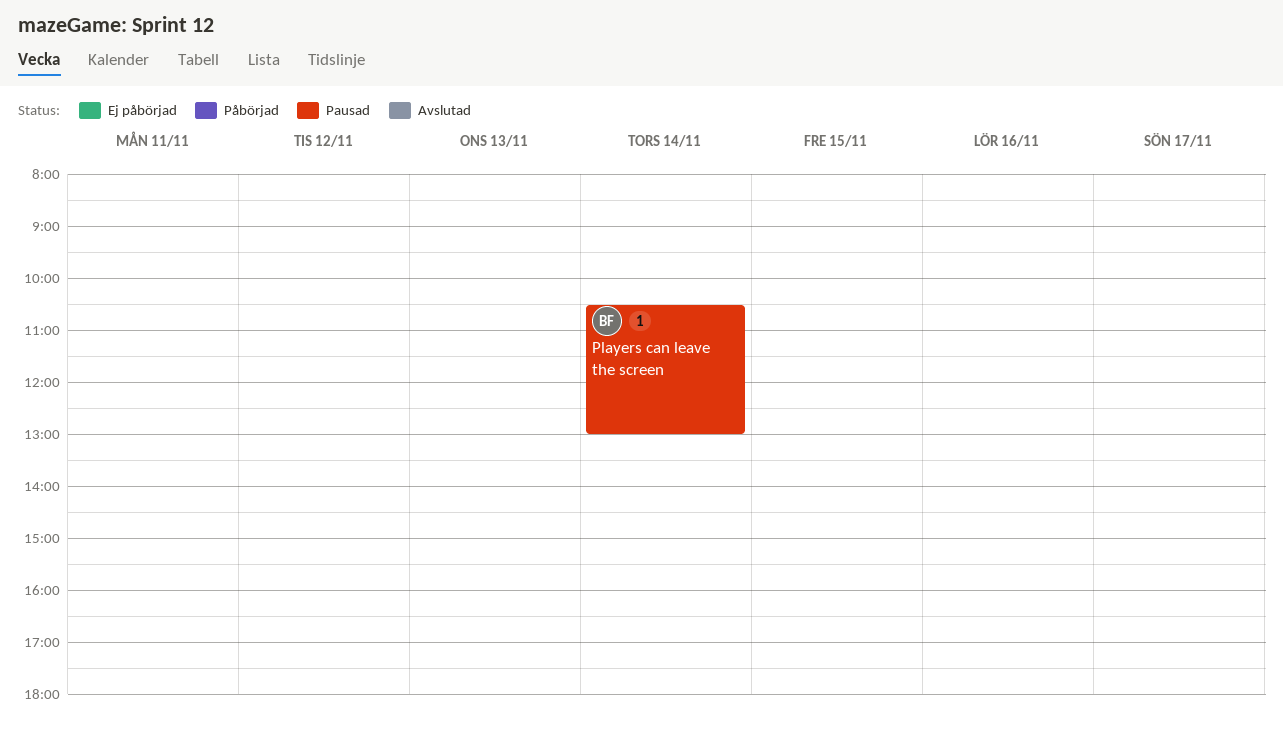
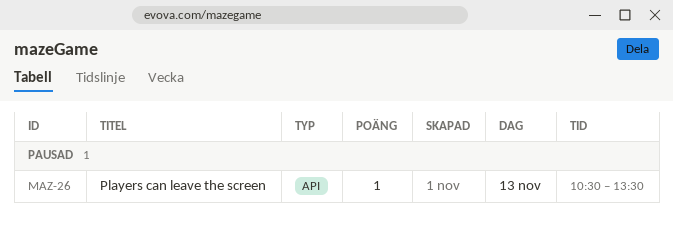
Players can leave the screen, day: Nov 14 -> Nov 13
Players can leave the screen, ends: 13:00 -> 13:30

